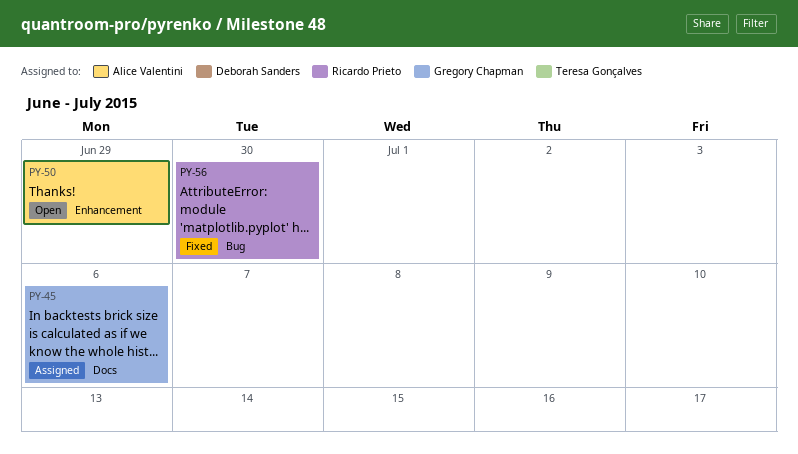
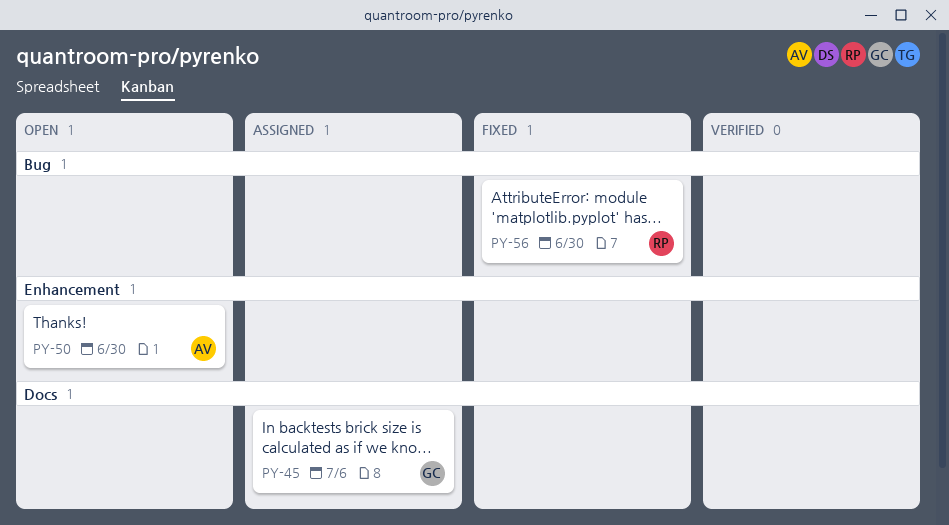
PY-50, due: Jun 29 -> Jun 30

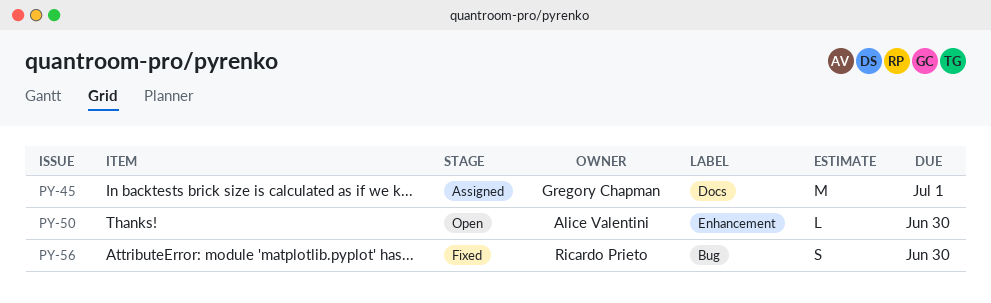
PY-45, due: Jul 6 -> Jul 1

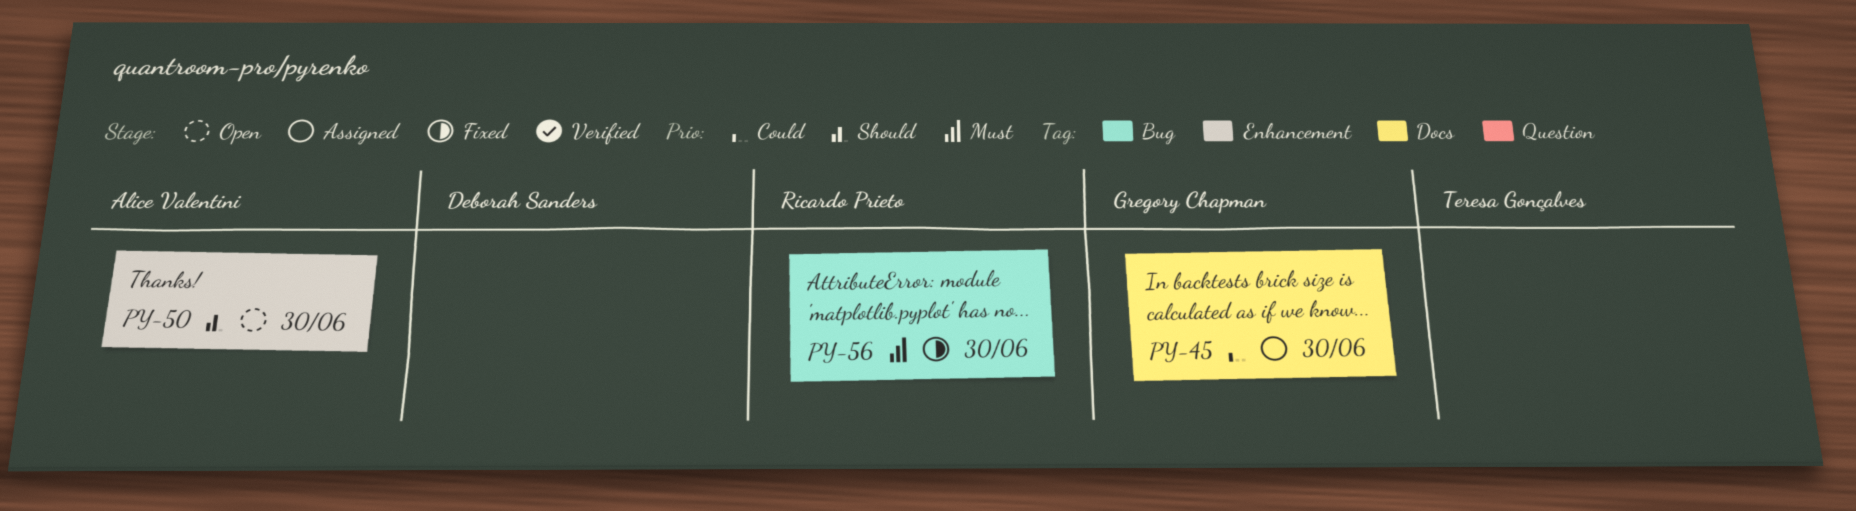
PY-45, due: Jul 1 -> Jun 30

